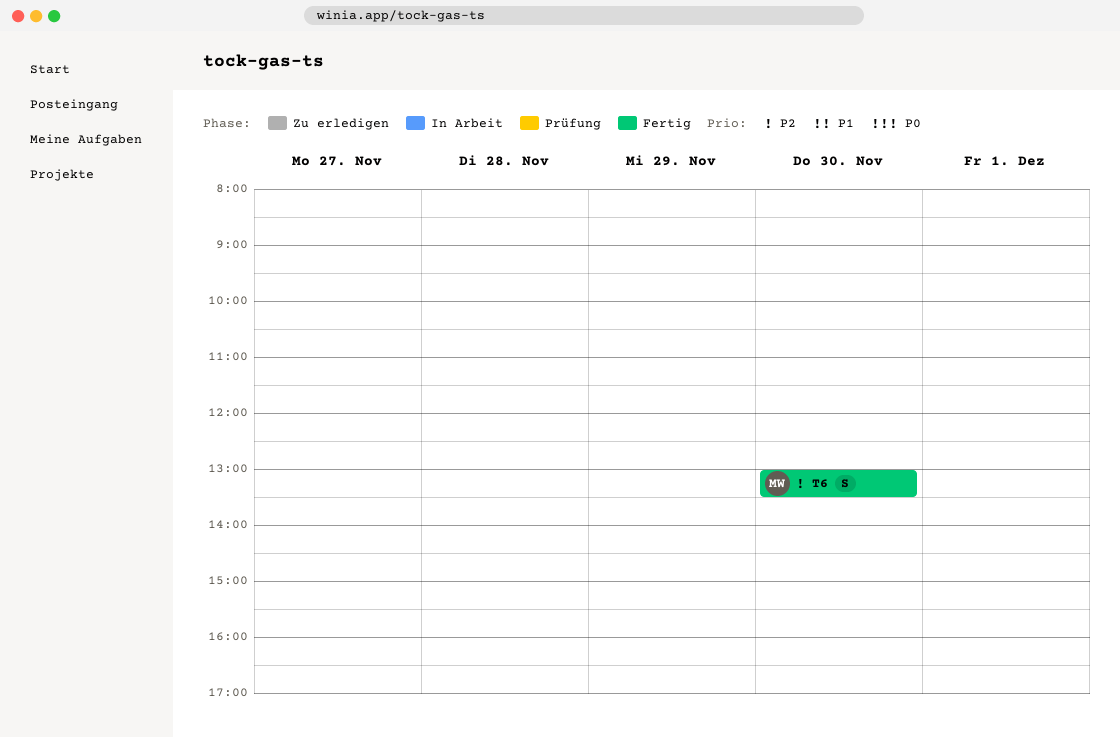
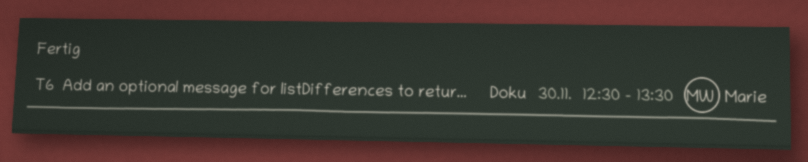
T6, begins: 13:00 -> 12:30

